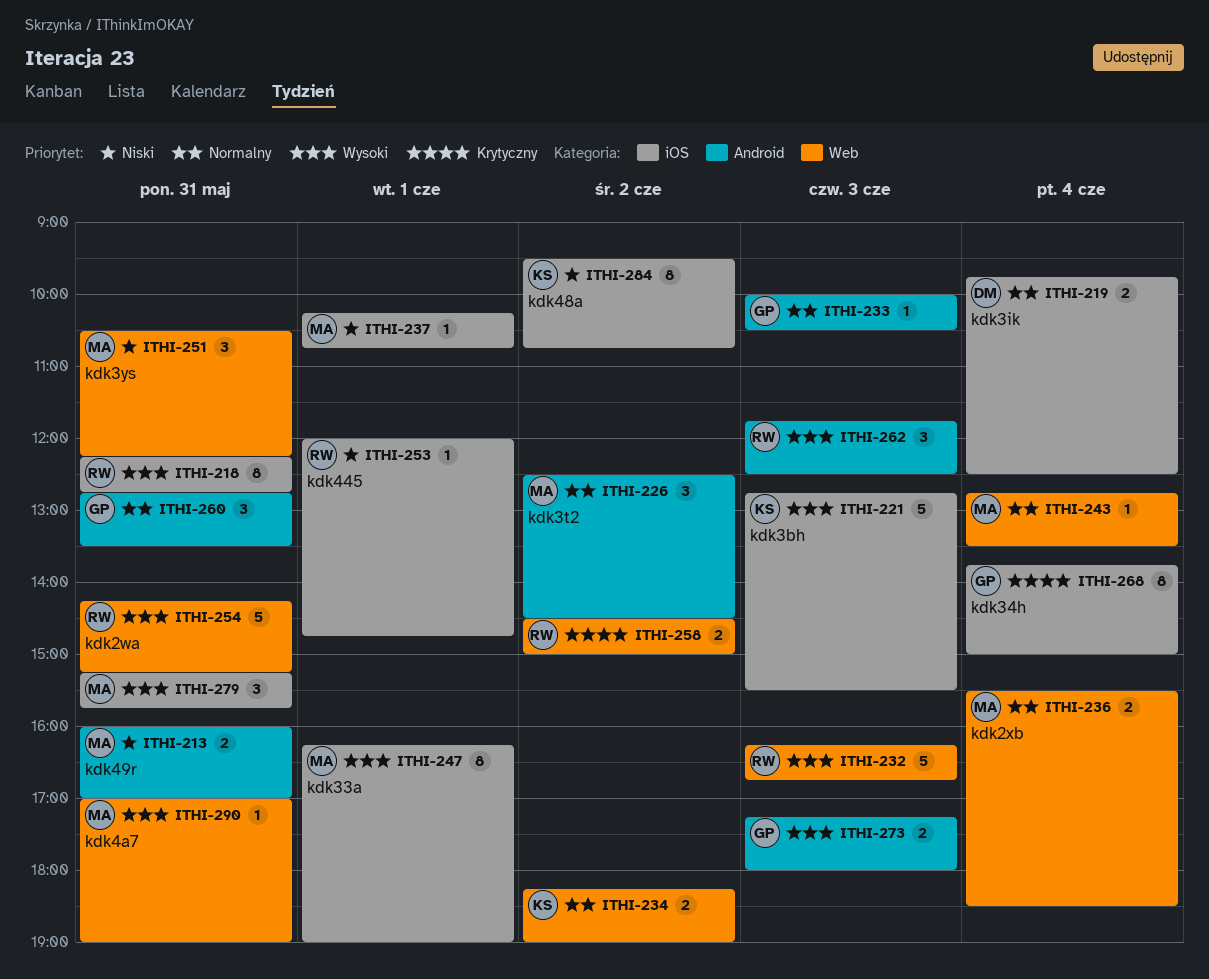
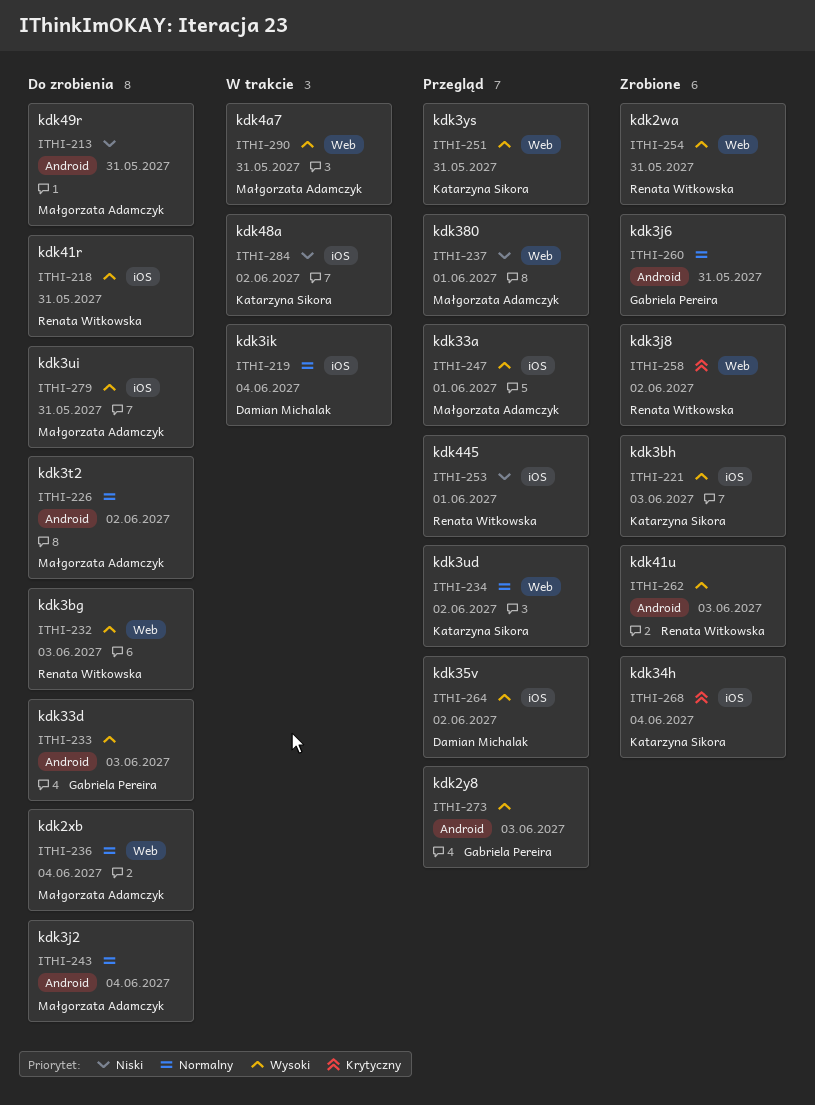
ITHI-233, priority: Normalny -> Wysoki
ITHI-237, label: iOS -> Web
ITHI-243, label: Web -> Android
ITHI-251, owner: Małgorzata Adamczyk -> Katarzyna Sikora
ITHI-251, priority: Niski -> Wysoki
ITHI-264: none -> present
ITHI-268, owner: Gabriela Pereira -> Katarzyna Sikora

